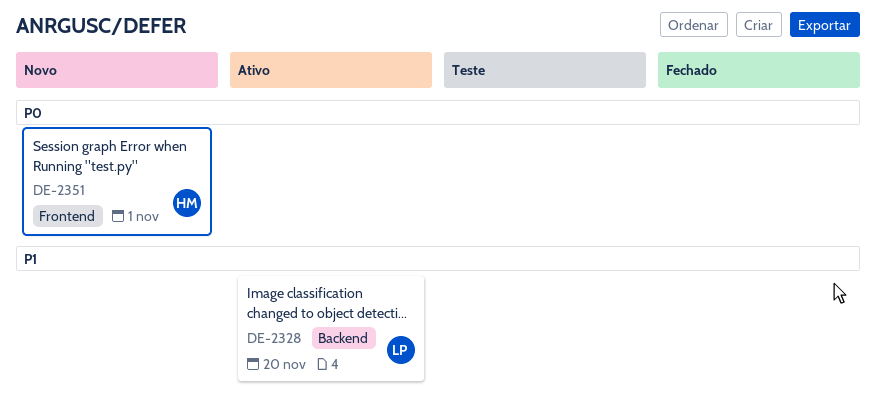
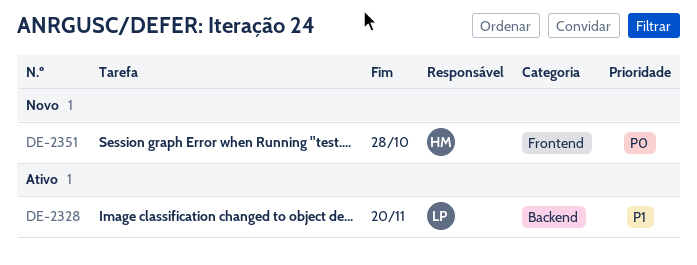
DE-2351, due: Nov 1 -> Oct 28

